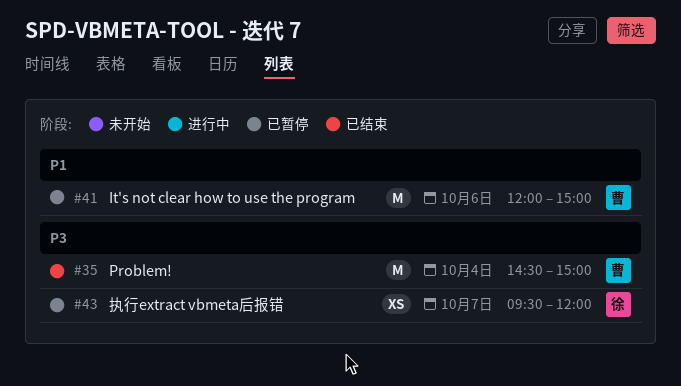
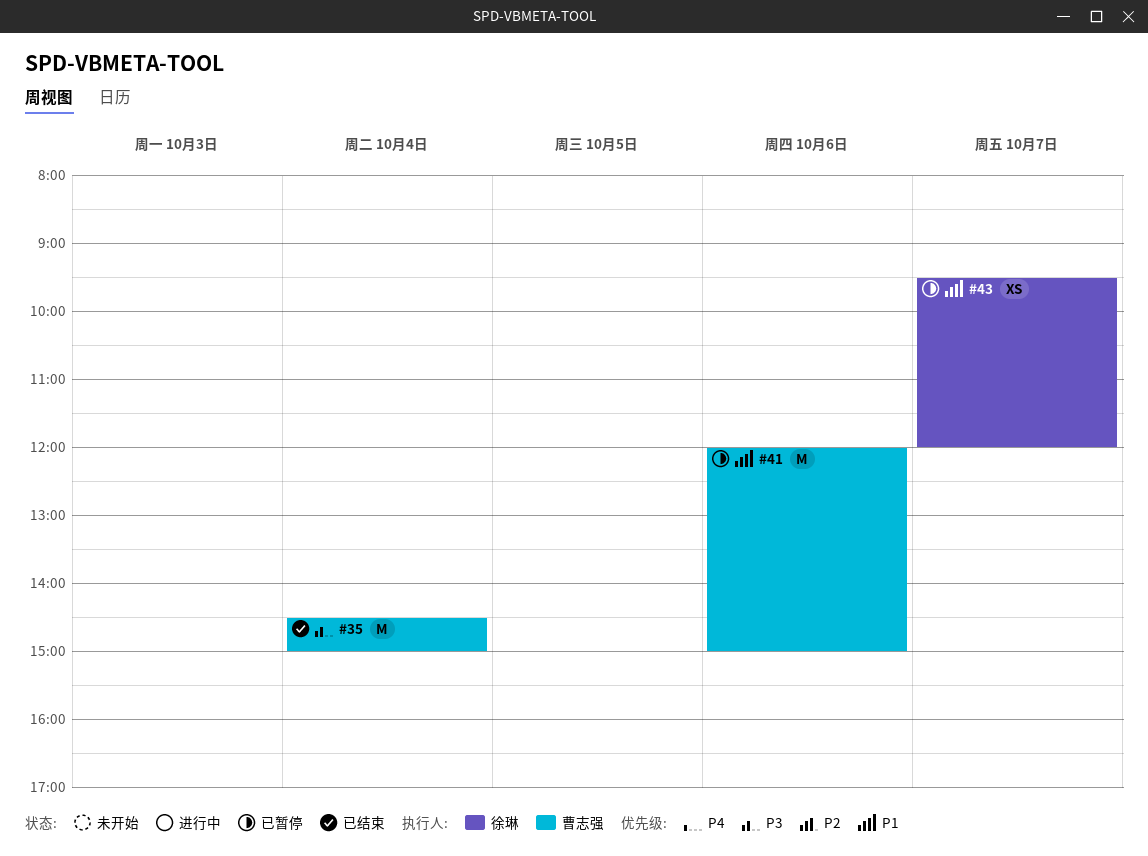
#43, priority: P3 -> P1

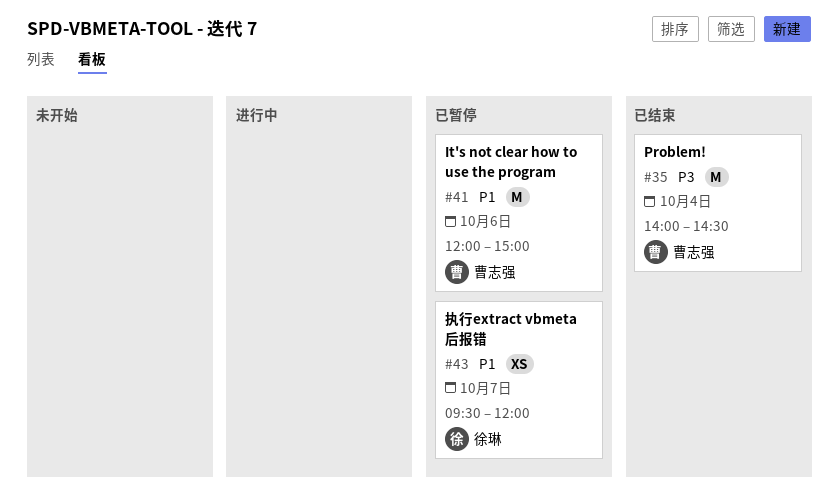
#35, begins: 14:30 -> 14:00
#35, ends: 15:00 -> 14:30

